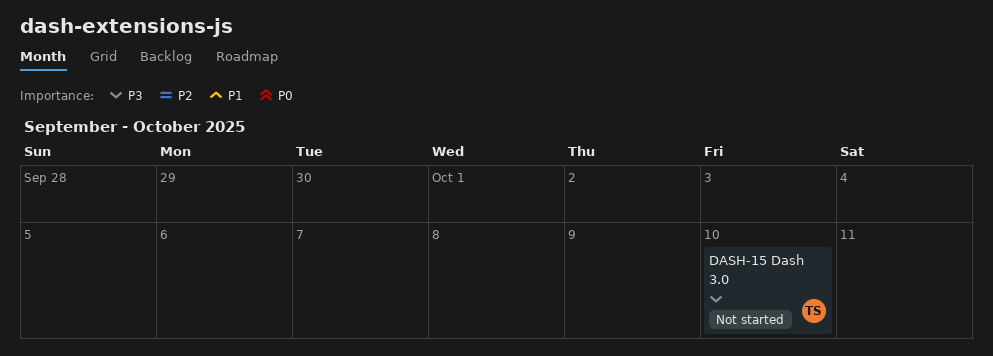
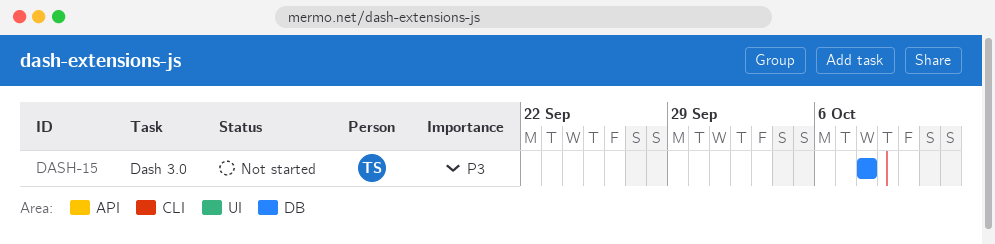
DASH-15, due: Oct 10 -> Oct 8

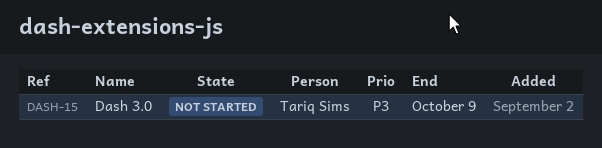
DASH-15, due: Oct 8 -> Oct 9

